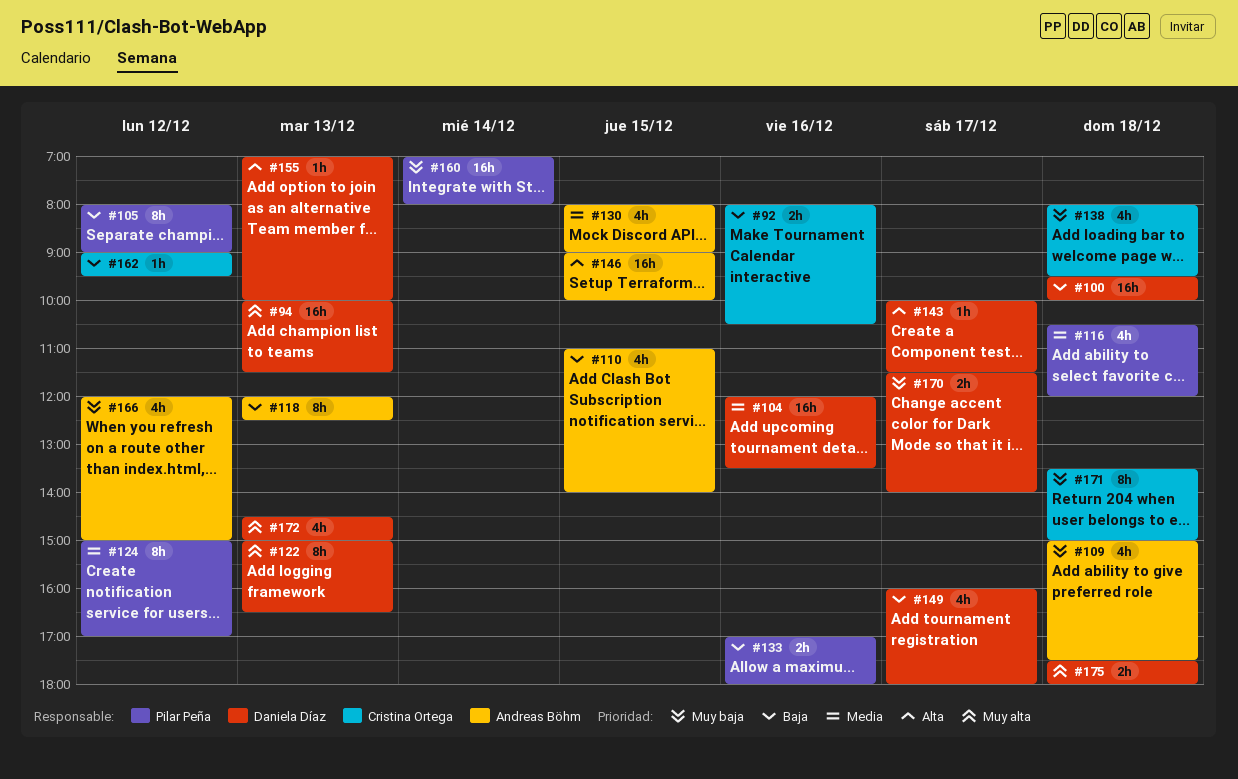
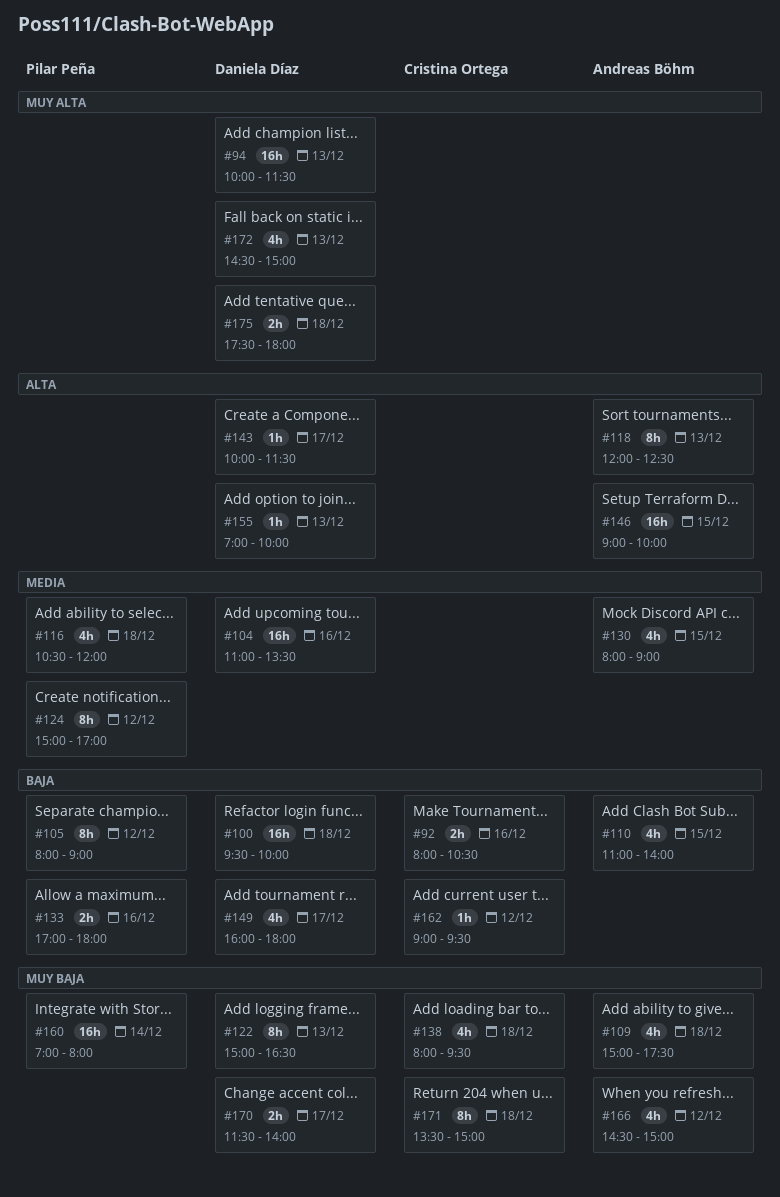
#104, begins: 12:00 -> 11:00
#118, priority: Baja -> Alta
#122, priority: Muy alta -> Muy baja
#166, begins: 12:00 -> 14:30

